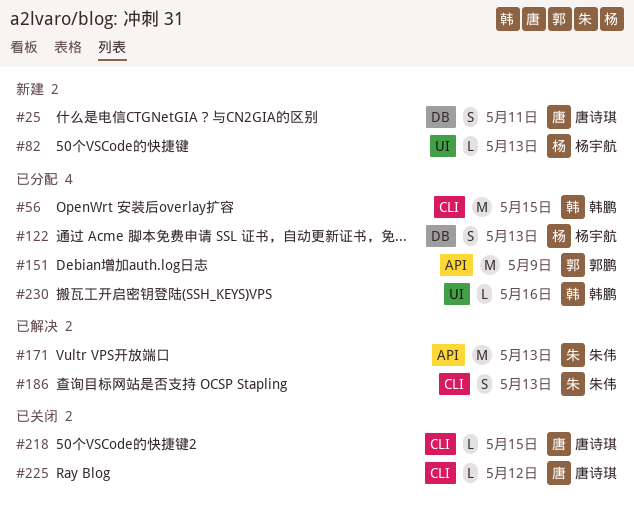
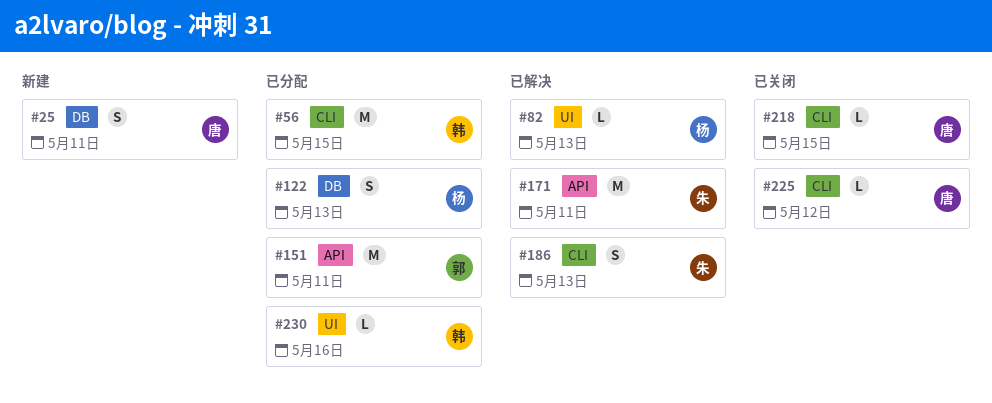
#82, status: 新建 -> 已解决
#151, due: May 9 -> May 11
#171, due: May 13 -> May 11

